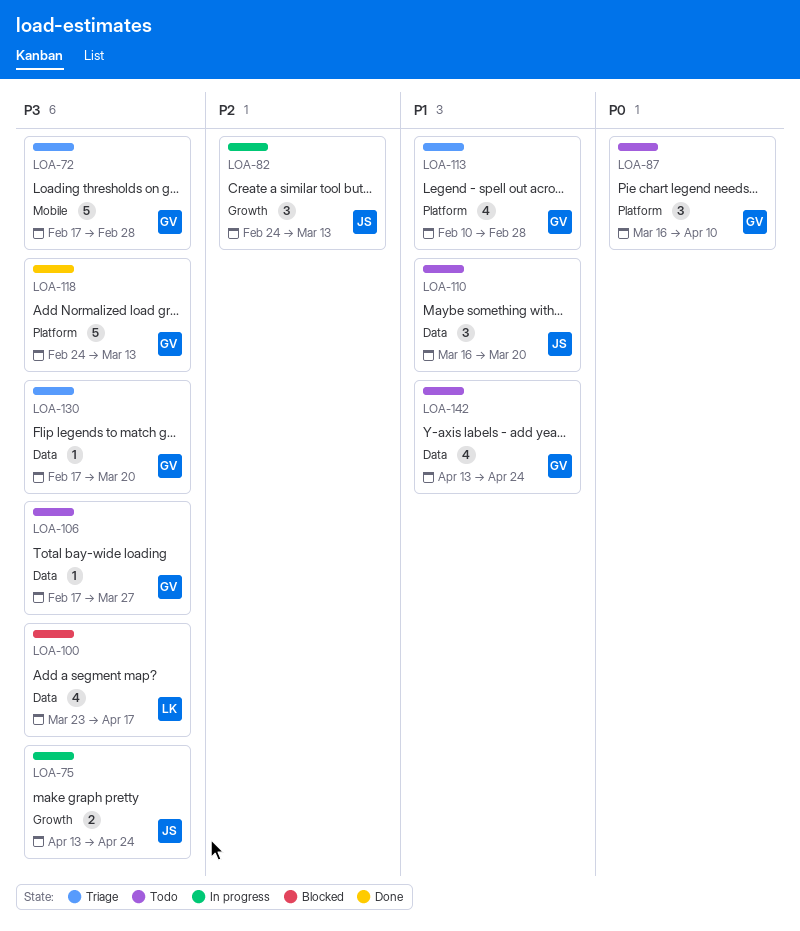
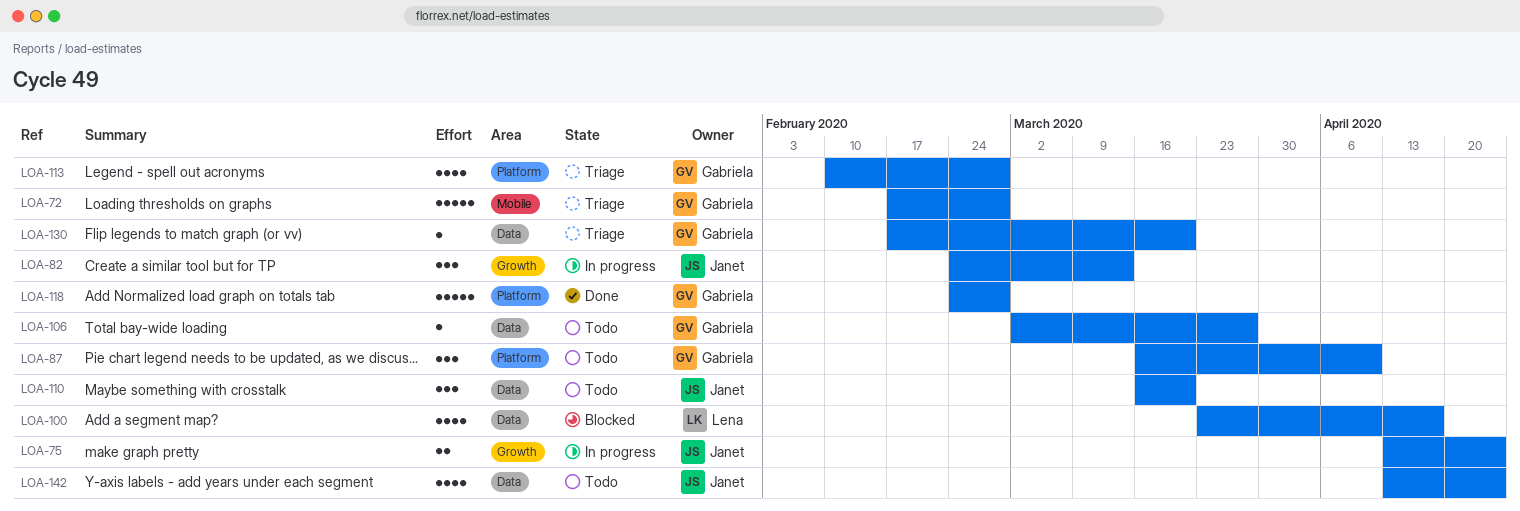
LOA-106, start: Feb 17 -> Mar 2
LOA-118, due: Mar 13 -> Feb 28
LOA-142, owner: Gabriela -> Janet

